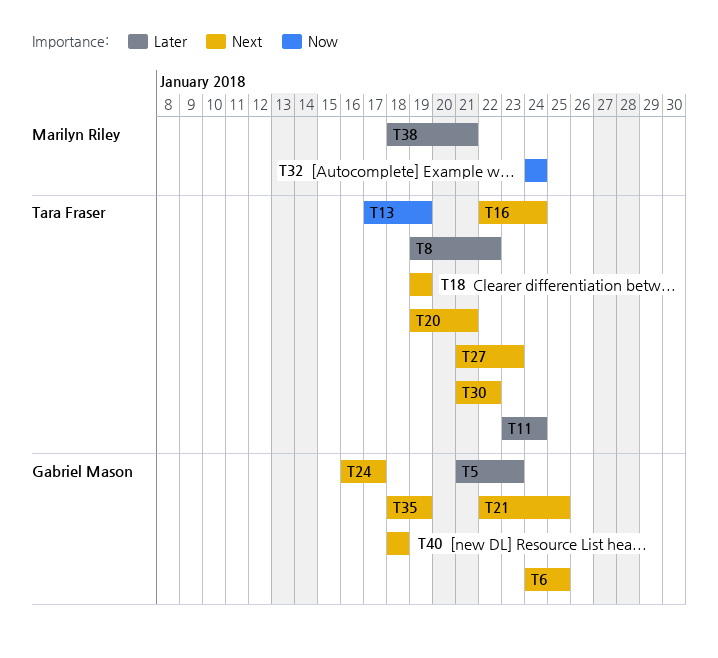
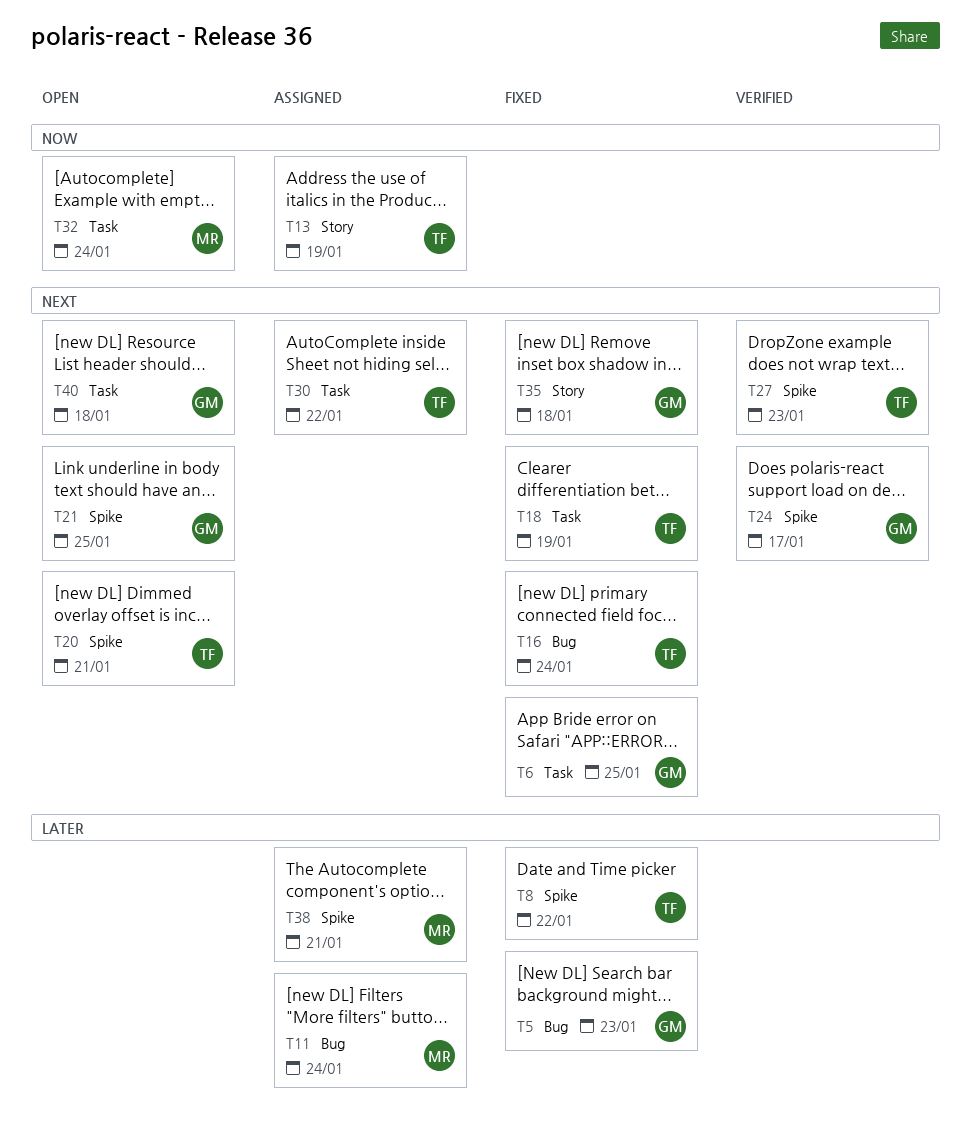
T11, owner: Tara Fraser -> Marilyn Riley
T35, due: Jan 19 -> Jan 18

